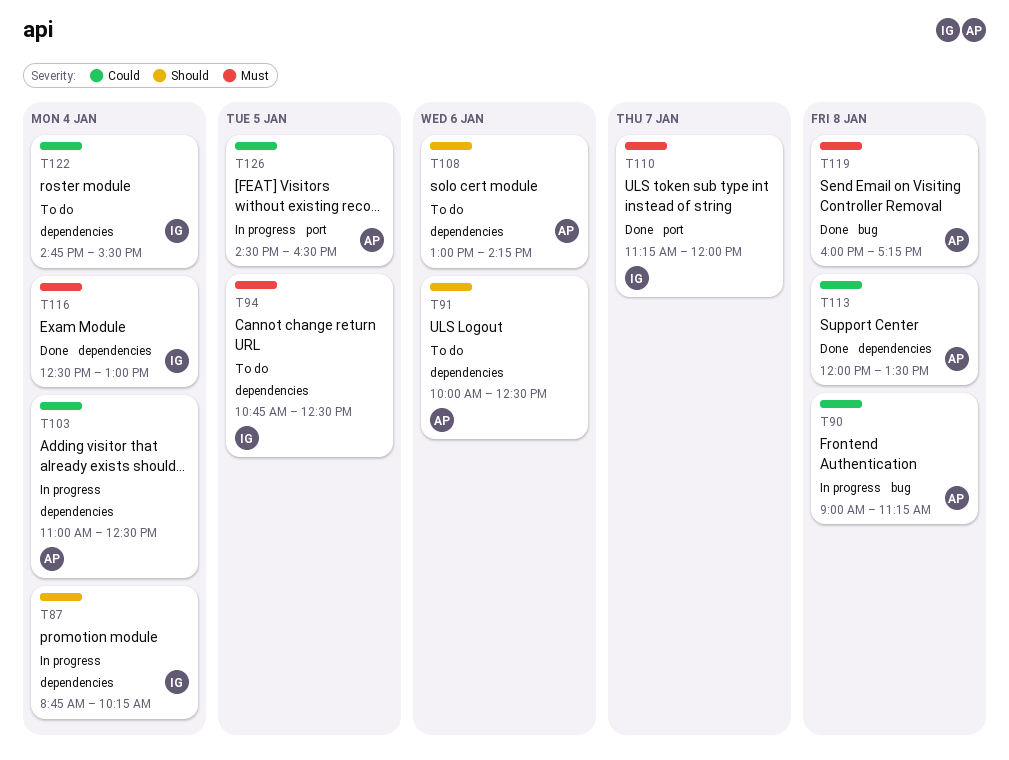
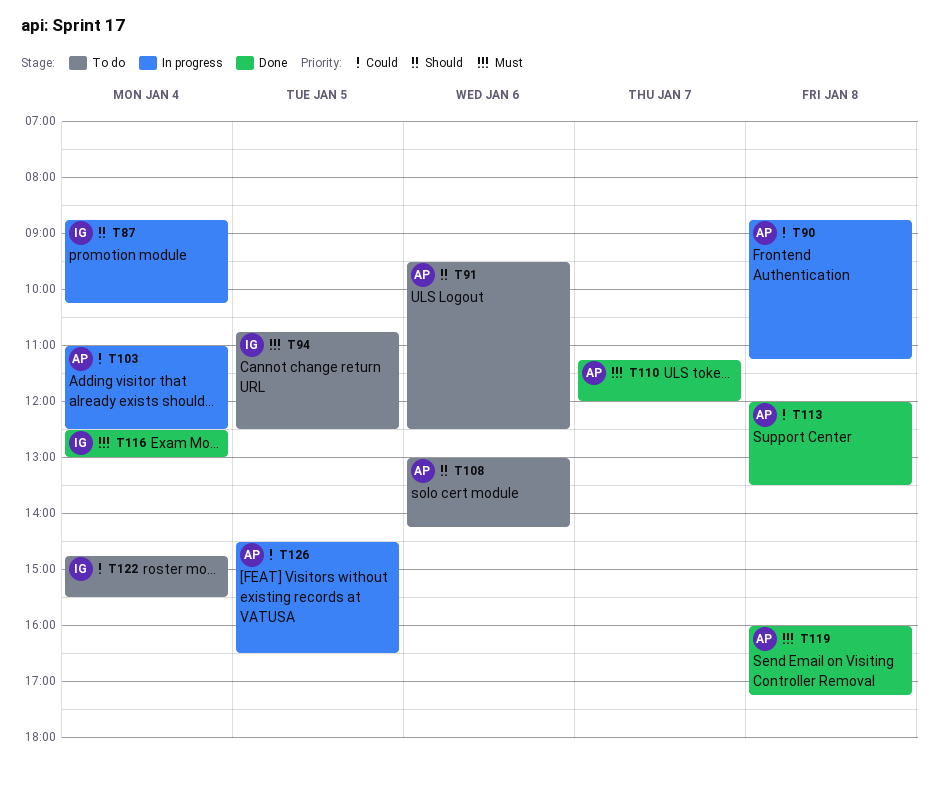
T90, begins: 09:00 -> 08:45
T91, begins: 10:00 -> 09:30
T110, owner: IG -> AP

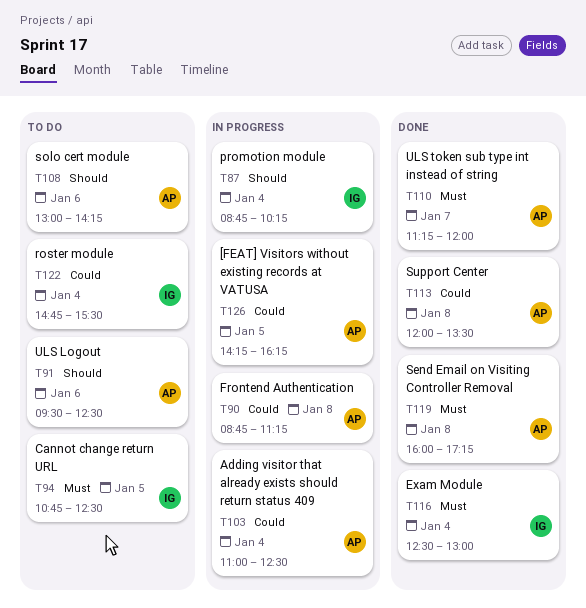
T126, begins: 14:30 -> 14:15
T126, ends: 16:30 -> 16:15

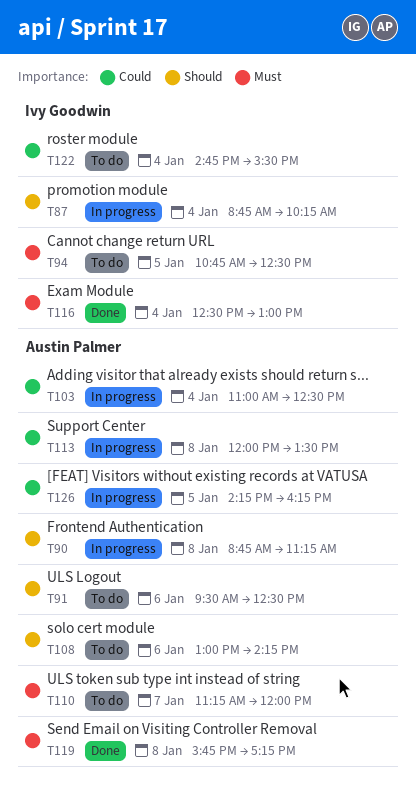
T90, priority: Could -> Should
T110, status: Done -> To do
T113, status: Done -> In progress
T119, begins: 16:00 -> 15:45

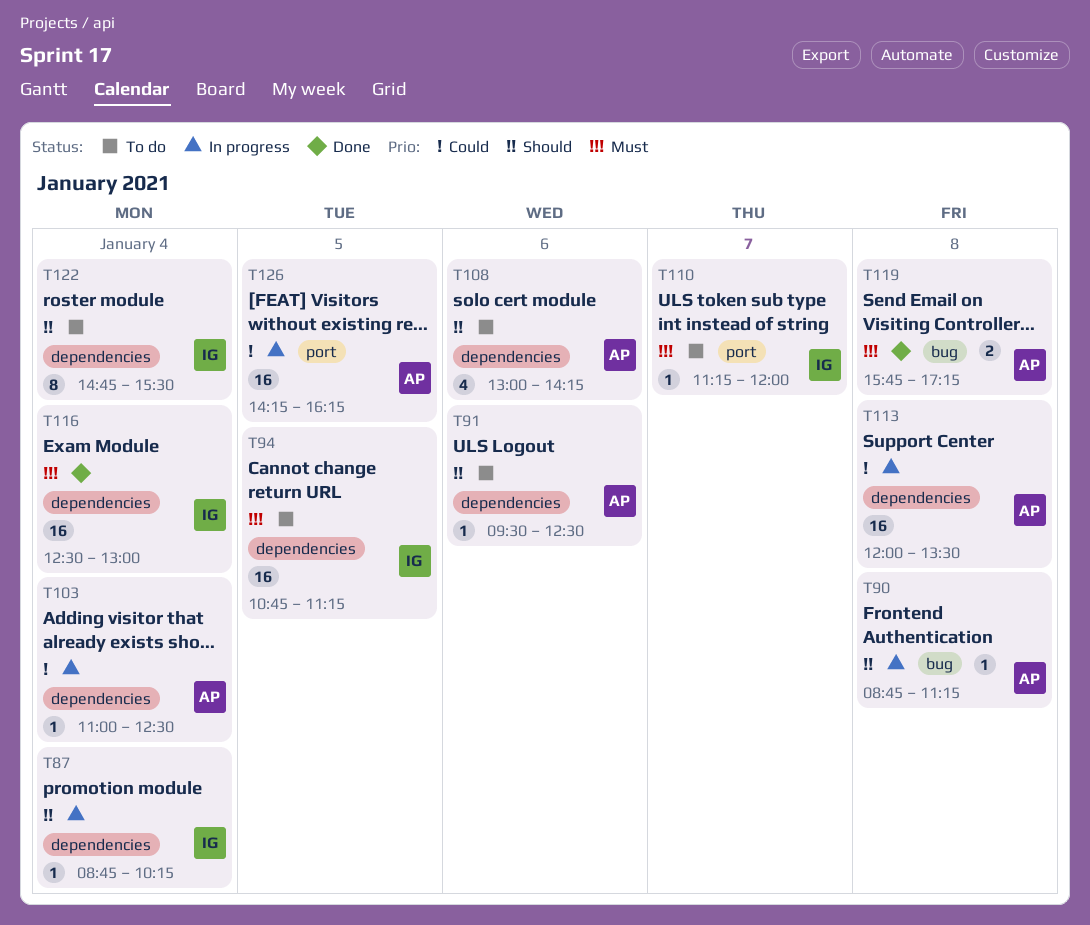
T94, ends: 12:30 -> 11:15
T110, owner: Austin Palmer -> Ivy Goodwin
T122, priority: Could -> Should

